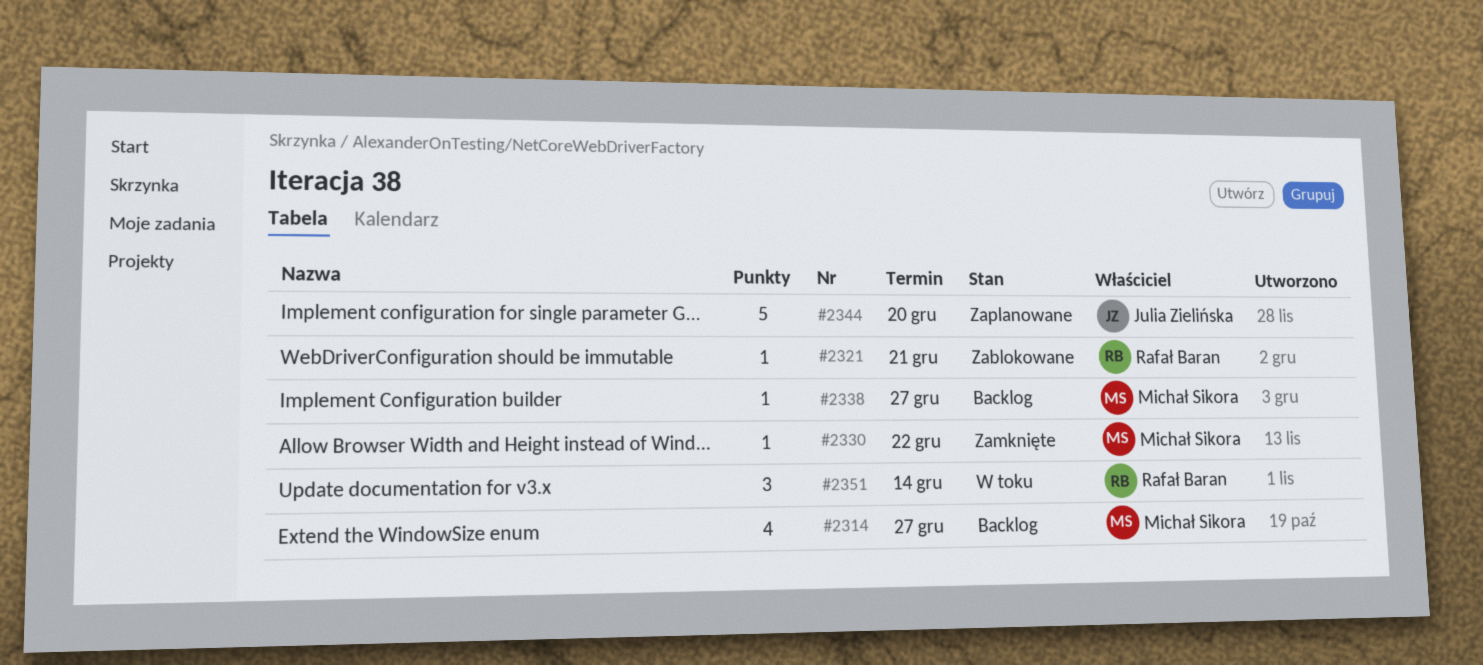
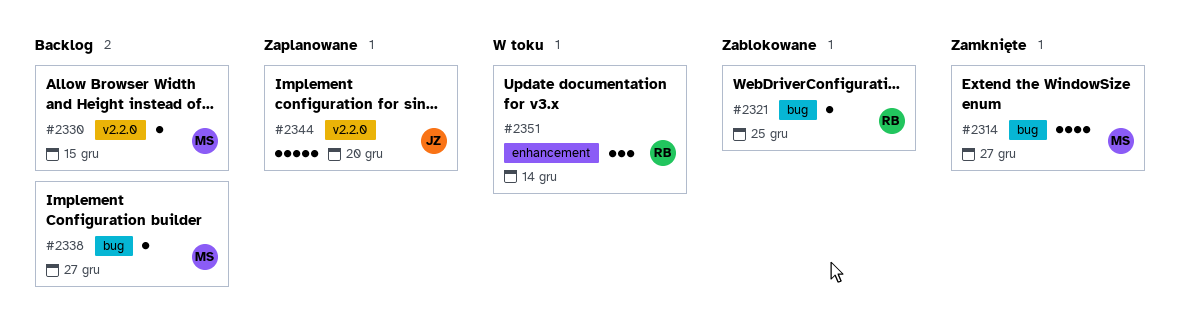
#2314, status: Backlog -> Zamknięte
#2321, due: Dec 21 -> Dec 25
#2330, status: Zamknięte -> Backlog
#2330, due: Dec 22 -> Dec 15

